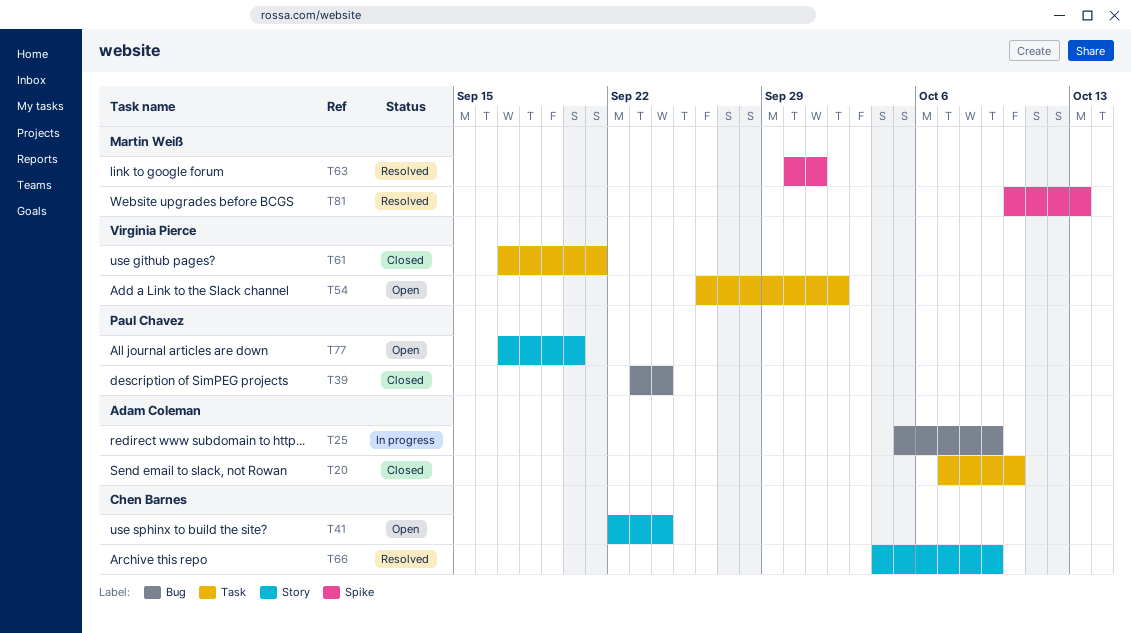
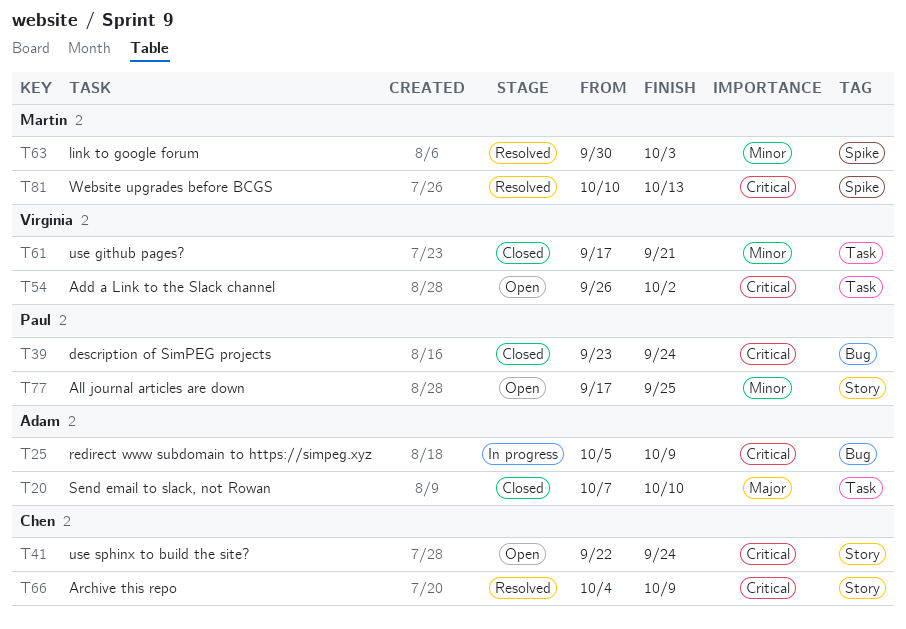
T63, due: Oct 1 -> Oct 3
T77, due: Sep 20 -> Sep 25

